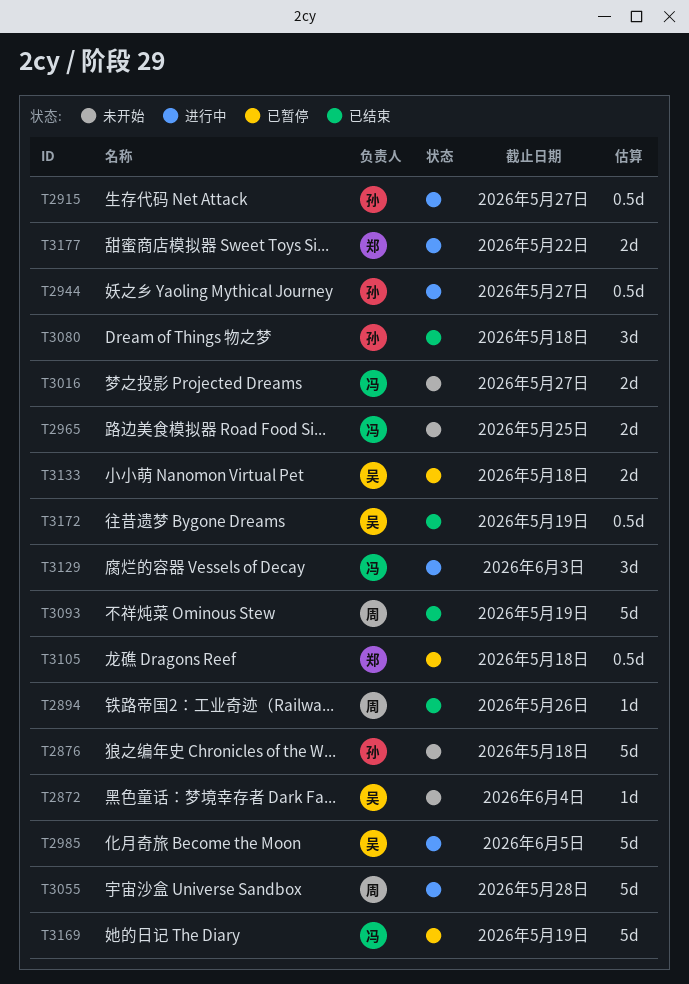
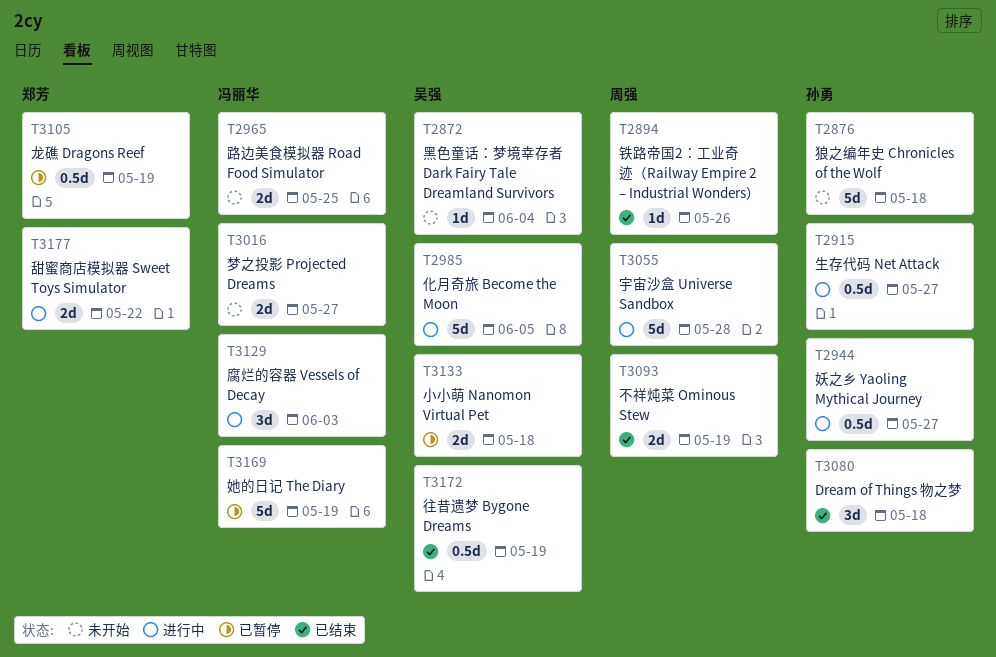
T3093, estimate: 5d -> 2d
T3105, due: May 18 -> May 19

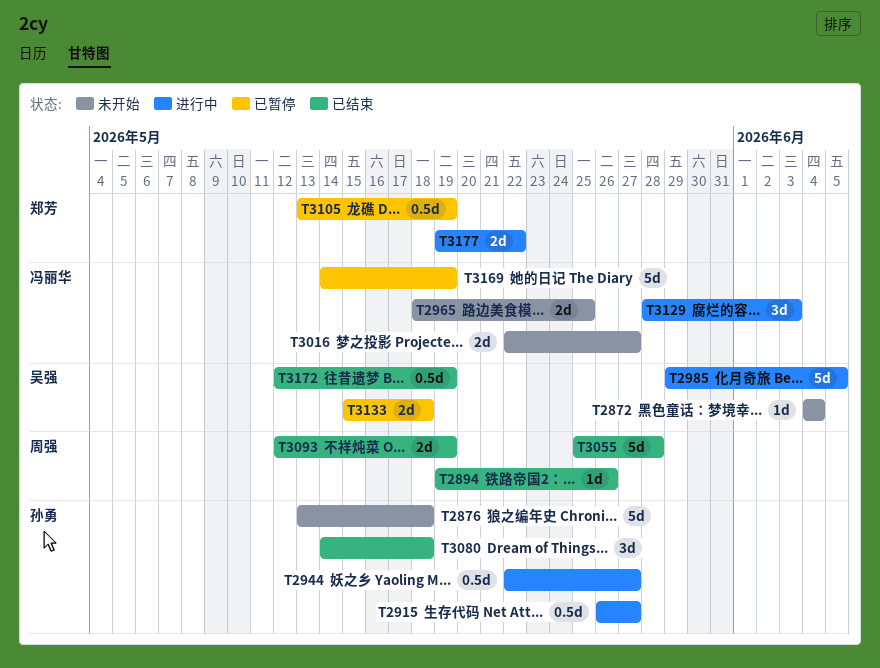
T3055, status: 进行中 -> 已结束

